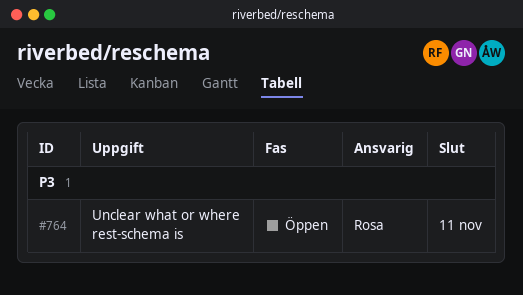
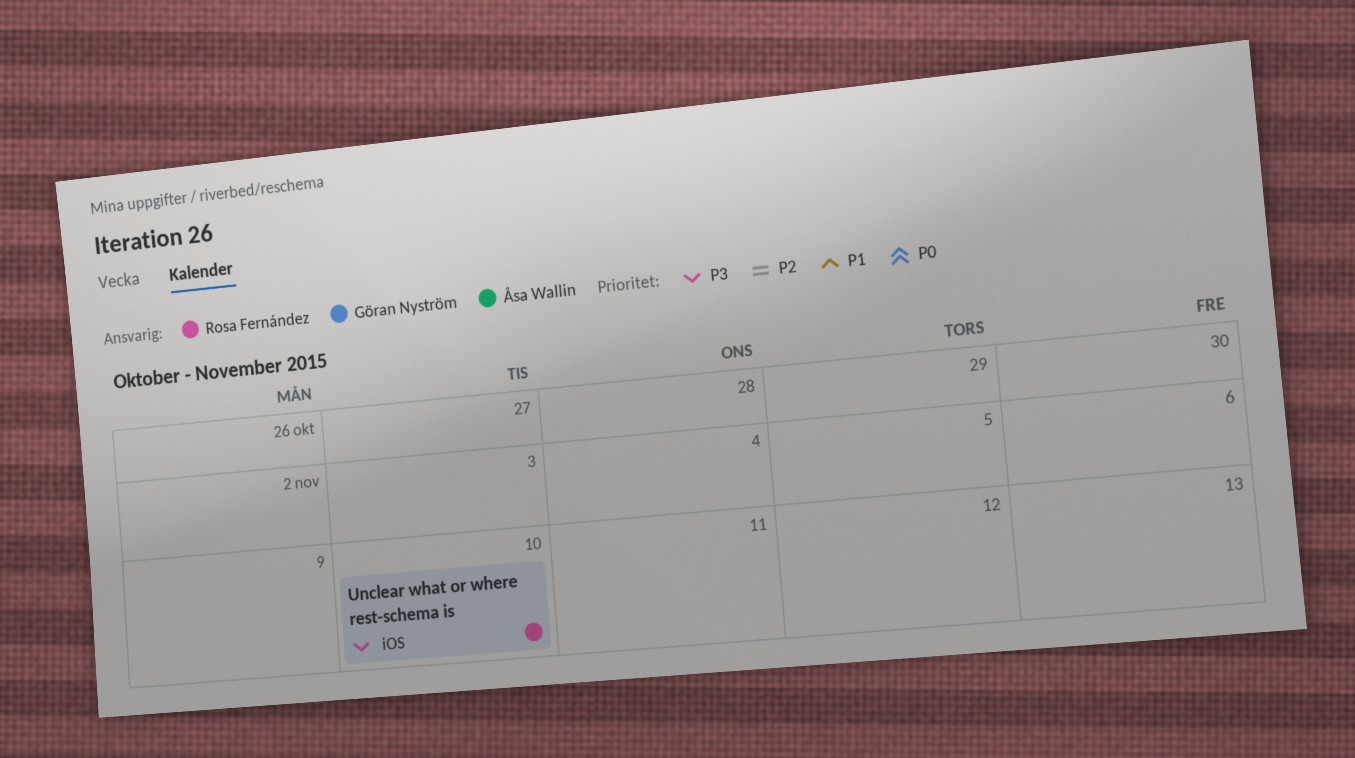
Unclear what or where rest-schema is, due: Nov 11 -> Nov 10

